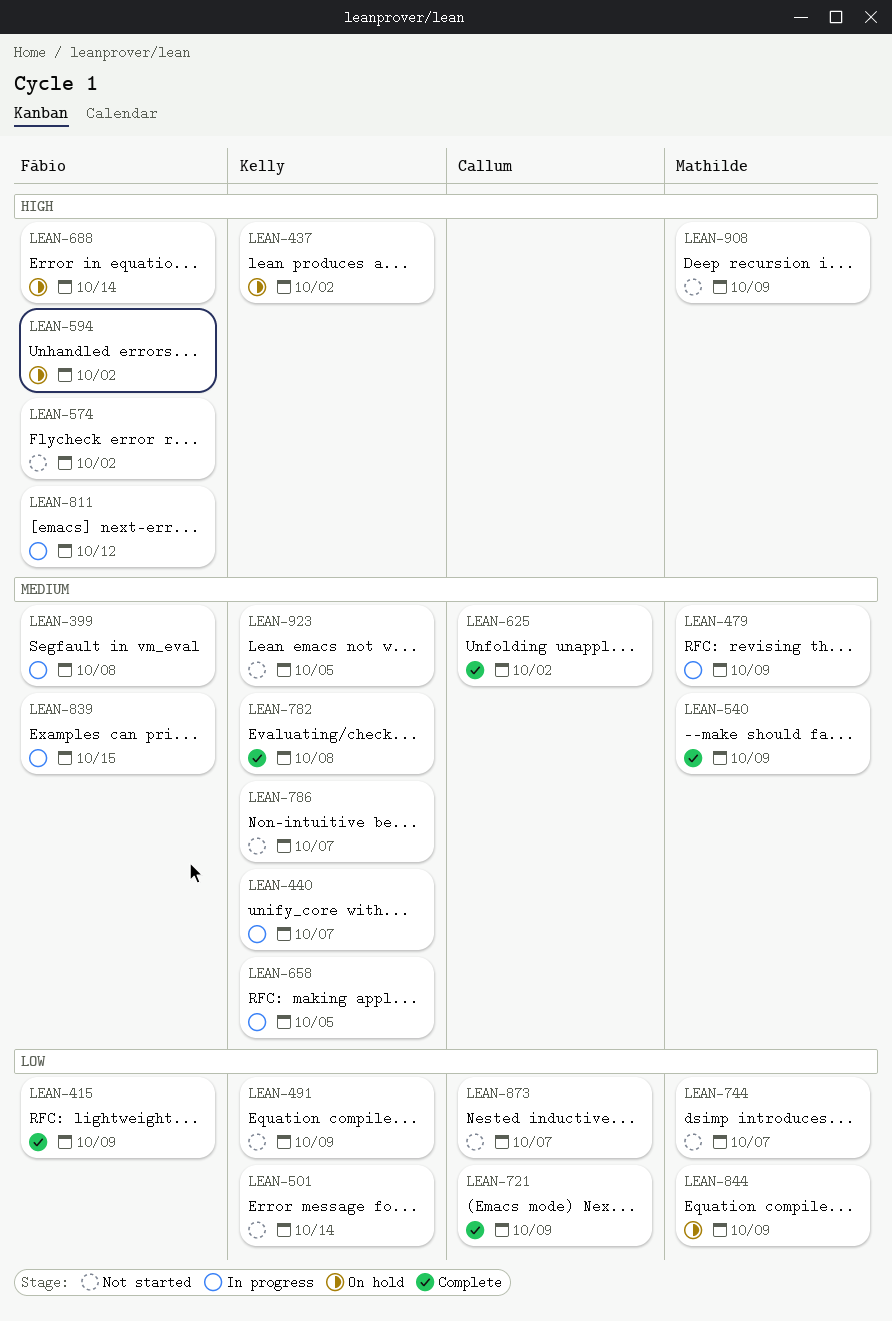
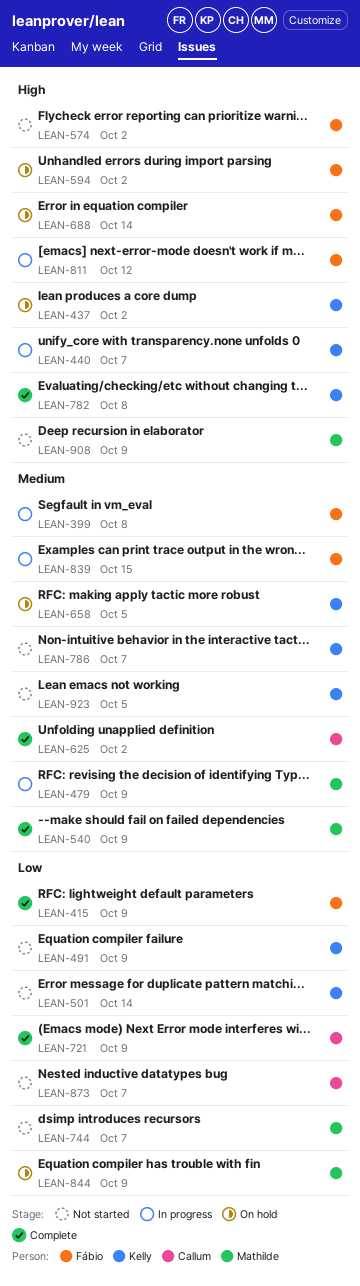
LEAN-440, priority: Medium -> High
LEAN-658, status: In progress -> On hold
LEAN-782, priority: Medium -> High

